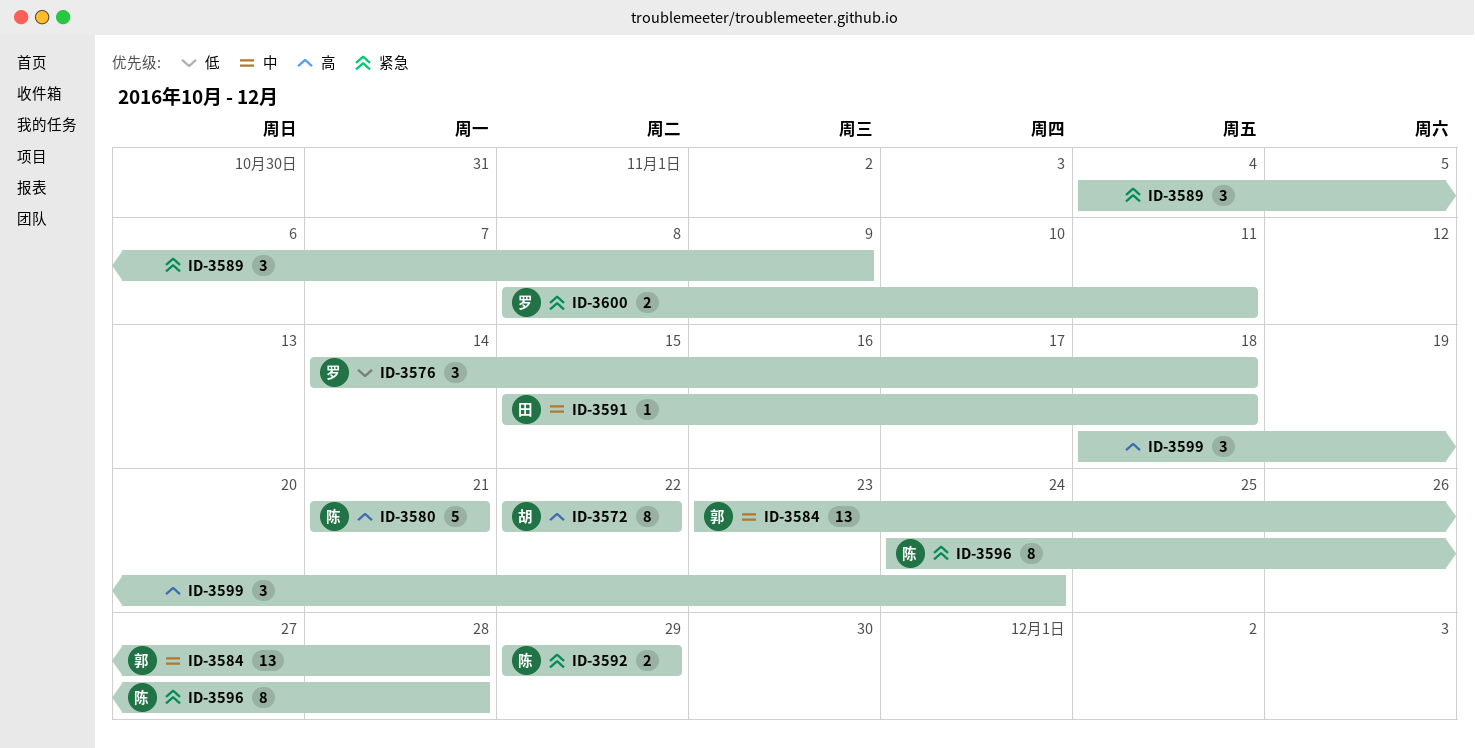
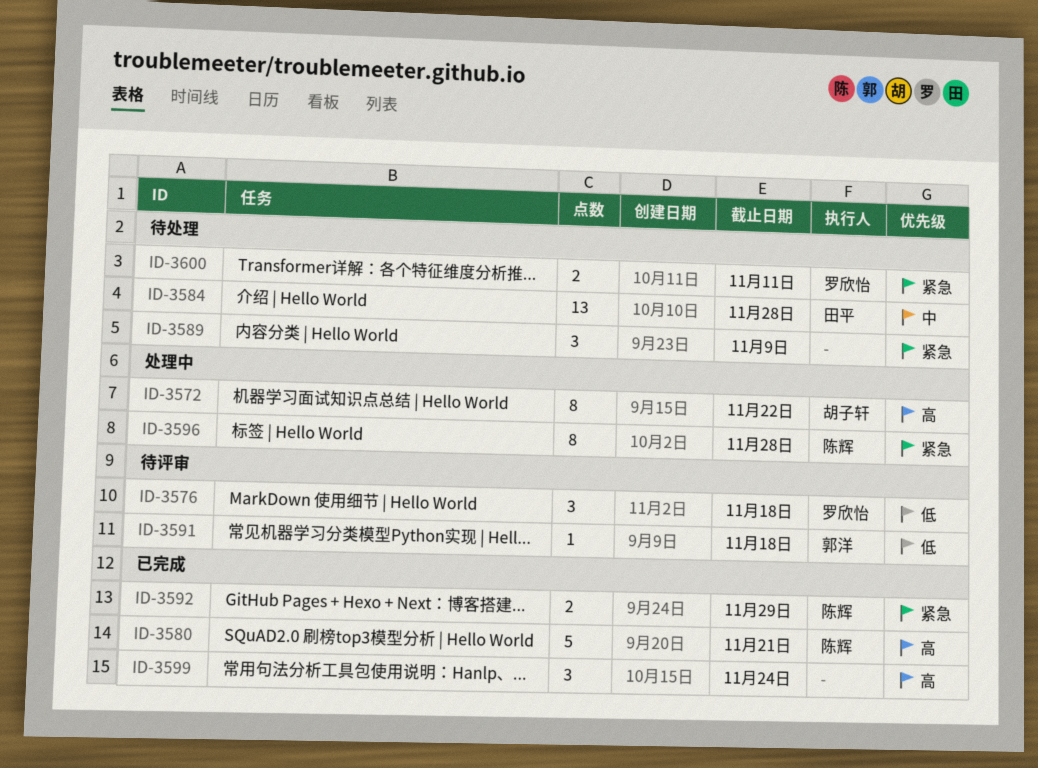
ID-3584, owner: 郭洋 -> 田平
ID-3591, owner: 田平 -> 郭洋
ID-3591, priority: 中 -> 低

